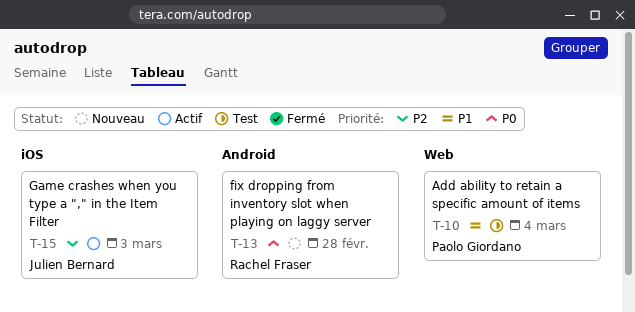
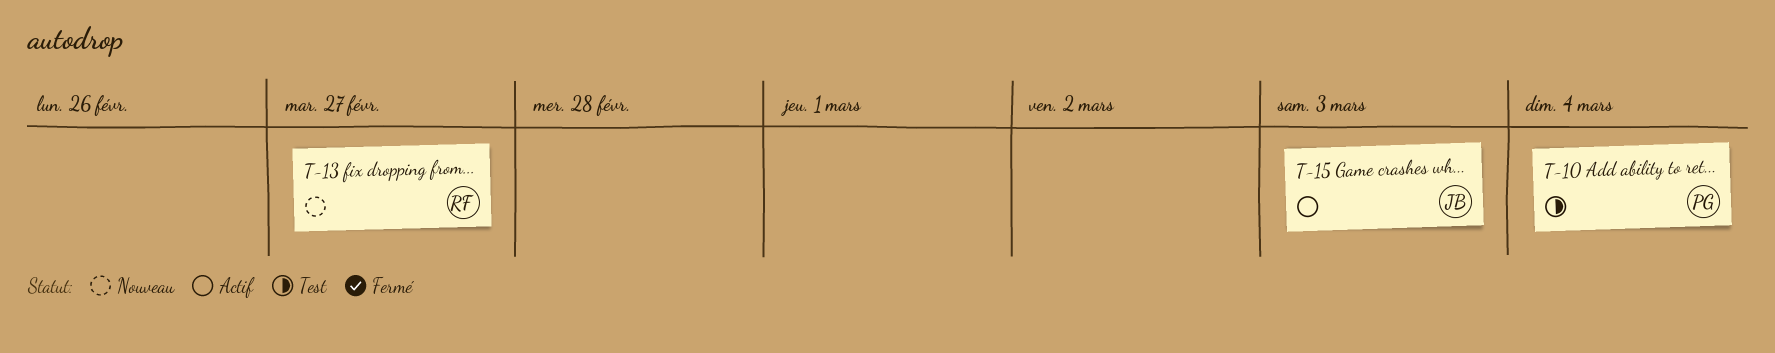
T-13, due: Feb 28 -> Feb 27

